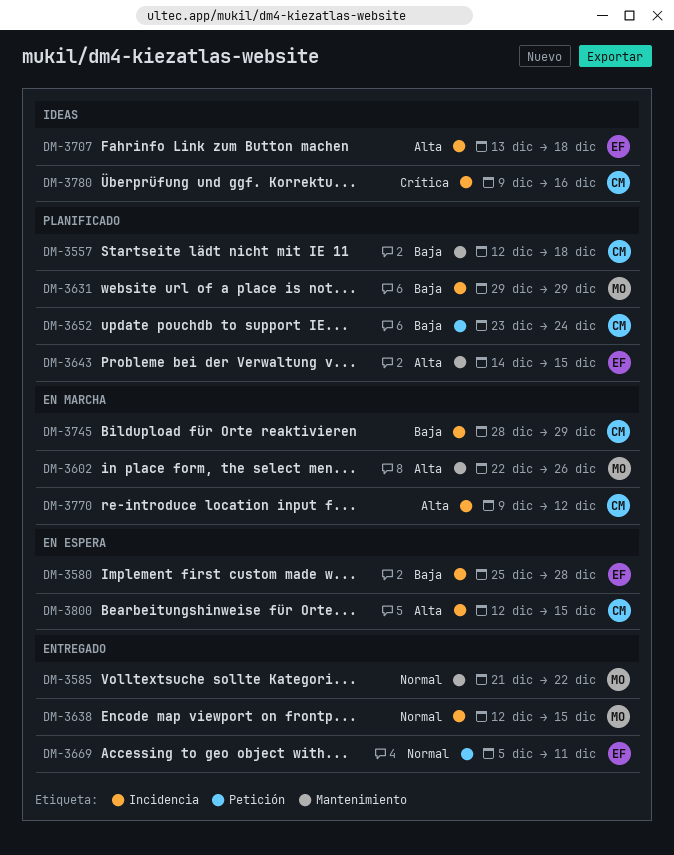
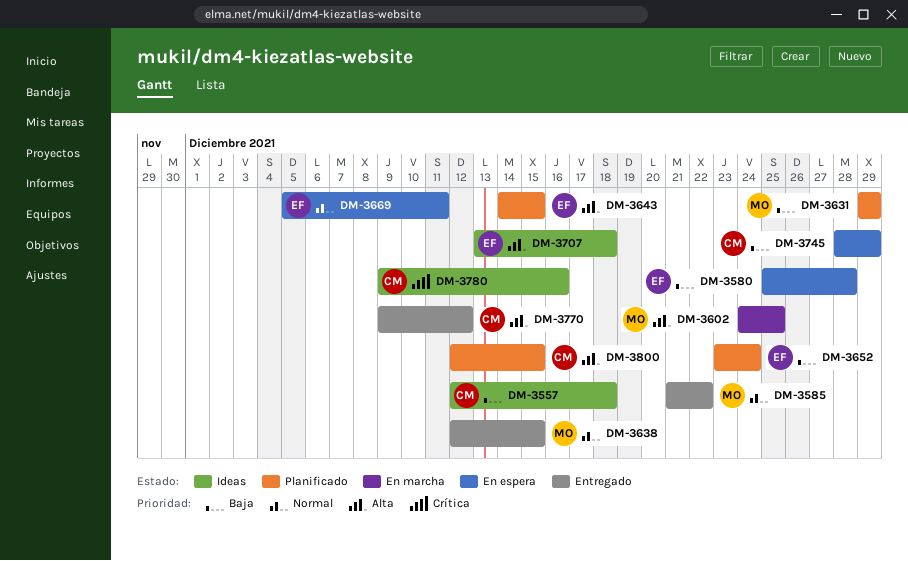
DM-3557, status: Planificado -> Ideas
DM-3602, start: Dec 22 -> Dec 24
DM-3602, due: Dec 26 -> Dec 25
DM-3652, owner: CM -> EF
DM-3669, status: Entregado -> En espera
DM-3745, status: En marcha -> En espera
DM-3770, status: En marcha -> Entregado
DM-3800, status: En espera -> Planificado

